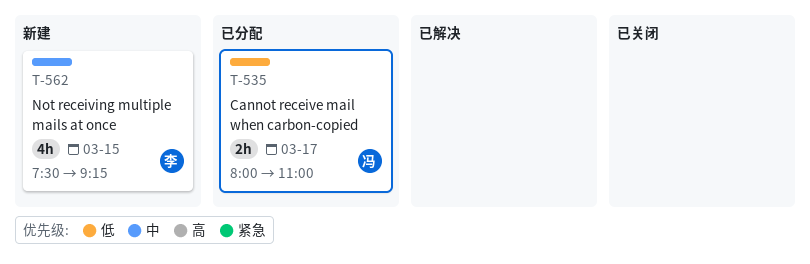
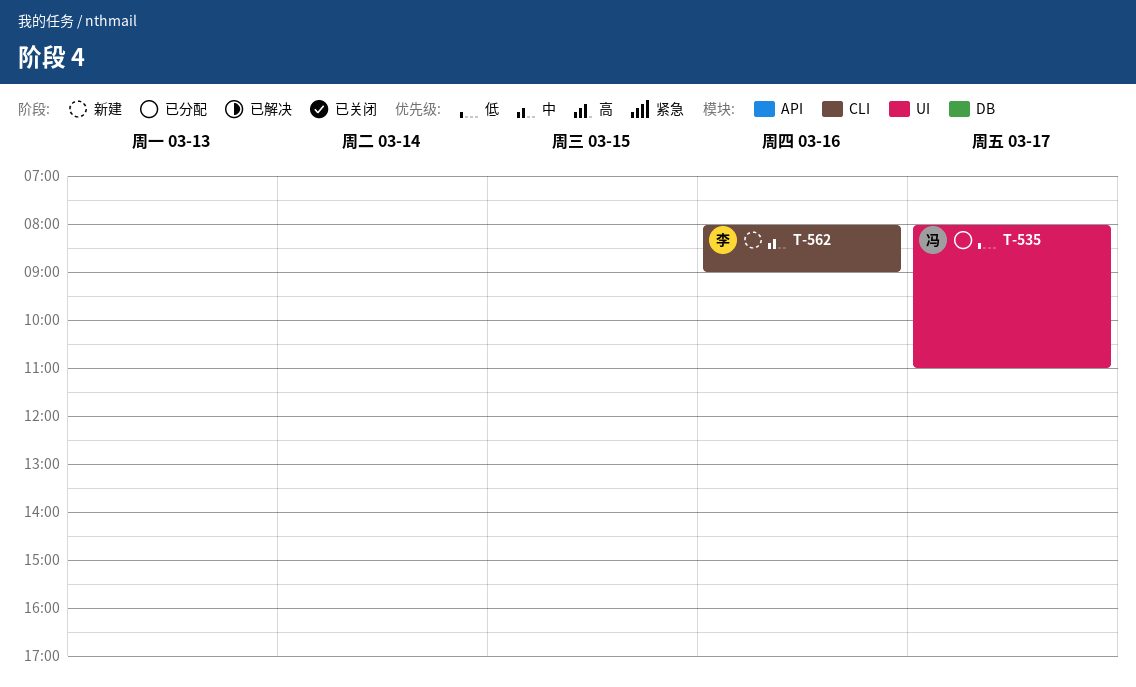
T-562, day: Mar 15 -> Mar 16
T-562, begins: 07:30 -> 08:00
T-562, ends: 09:15 -> 09:00

